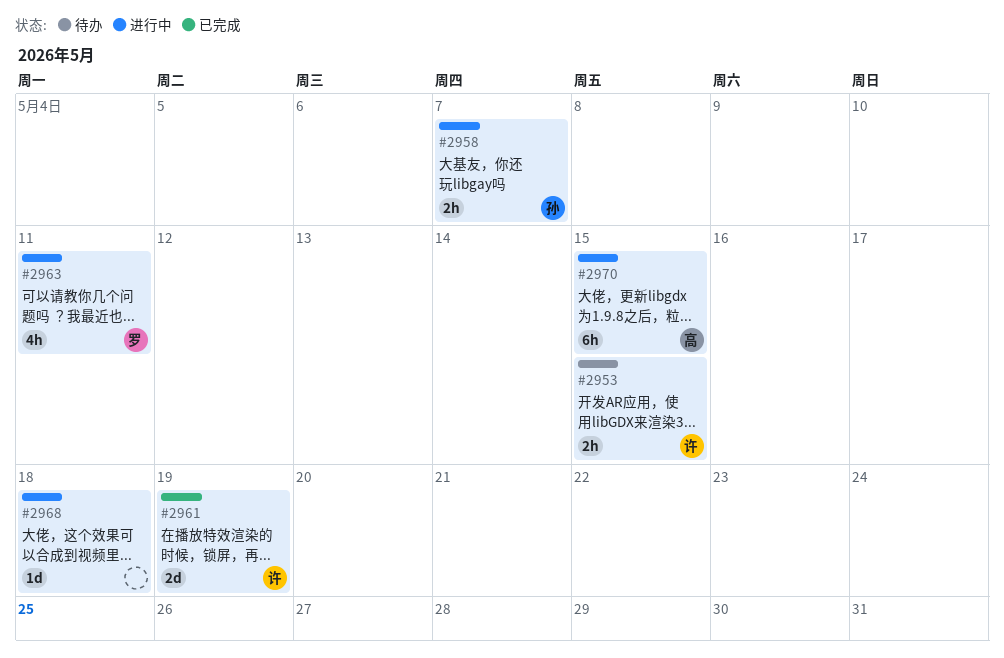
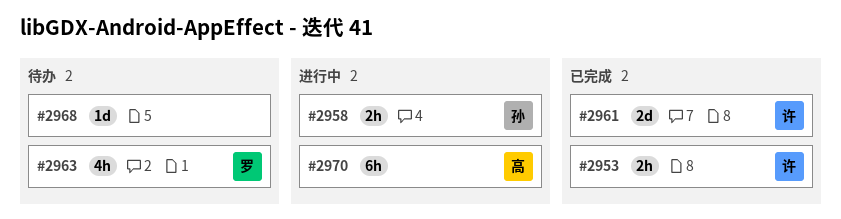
#2953, status: 待办 -> 已完成
#2963, status: 进行中 -> 待办
#2968, status: 进行中 -> 待办

